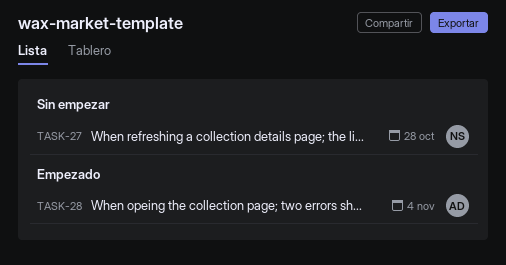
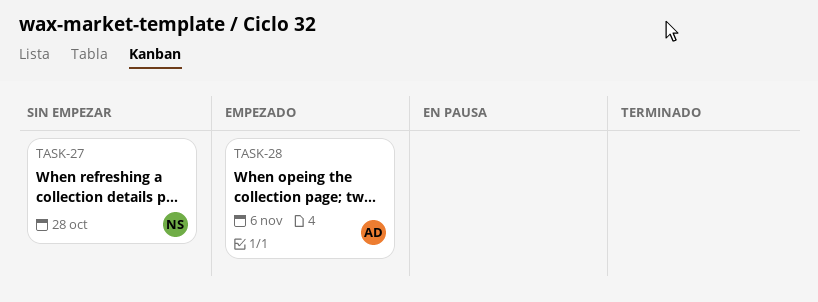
TASK-28, due: Nov 4 -> Nov 6

